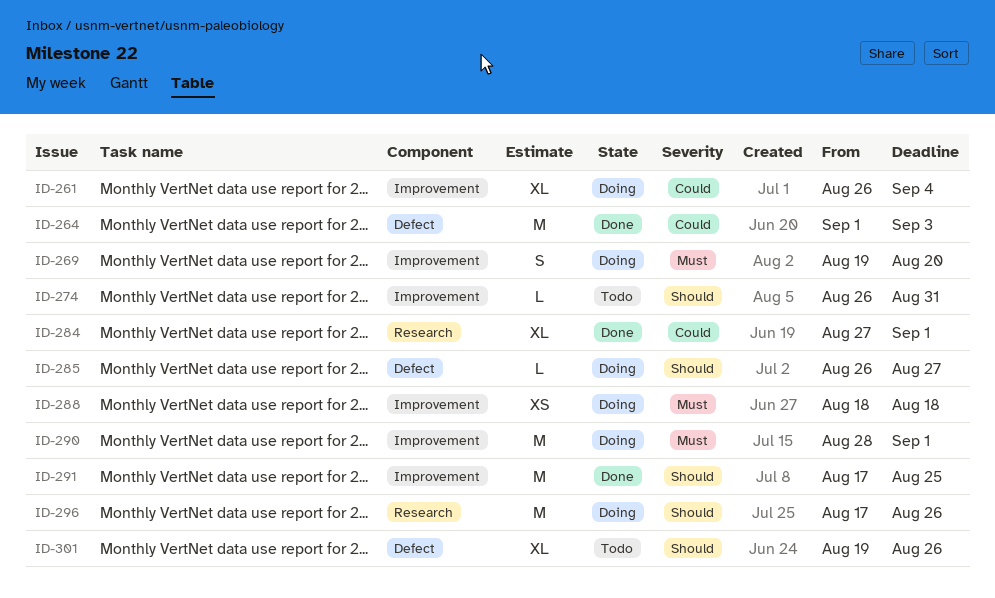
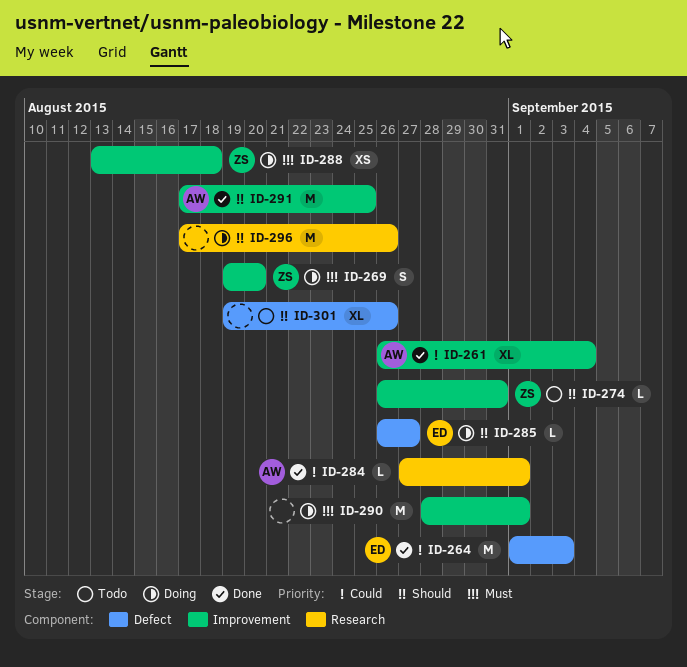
ID-261, status: Doing -> Done
ID-284, estimate: XL -> L
ID-288, start: Aug 18 -> Aug 13

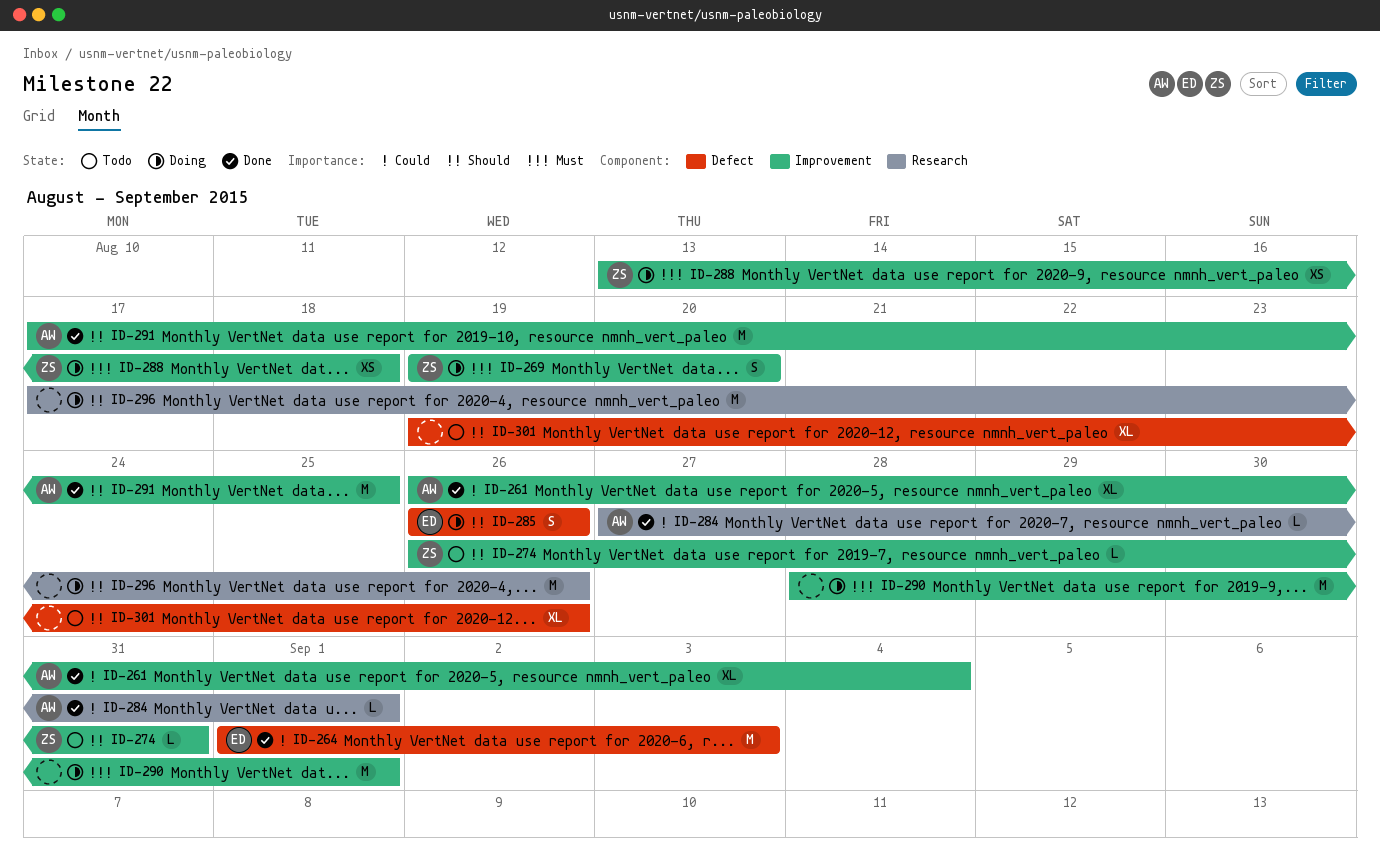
ID-285, estimate: L -> S
ID-285, due: Aug 27 -> Aug 26

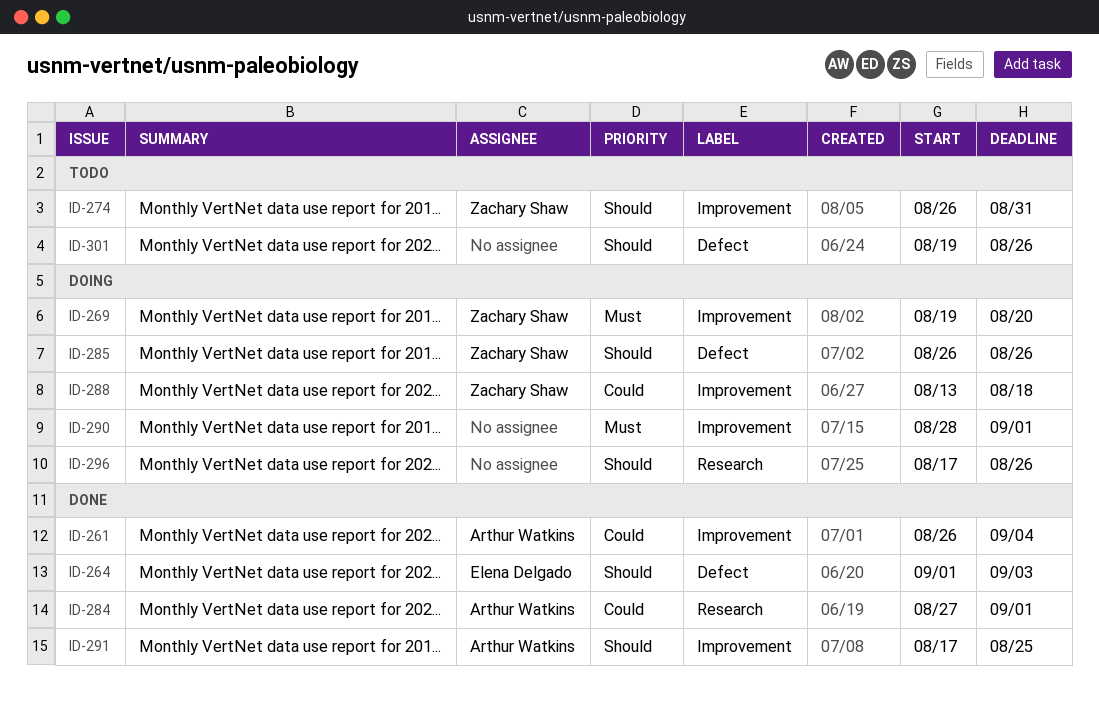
ID-264, priority: Could -> Should
ID-285, owner: Elena Delgado -> Zachary Shaw
ID-288, priority: Must -> Could

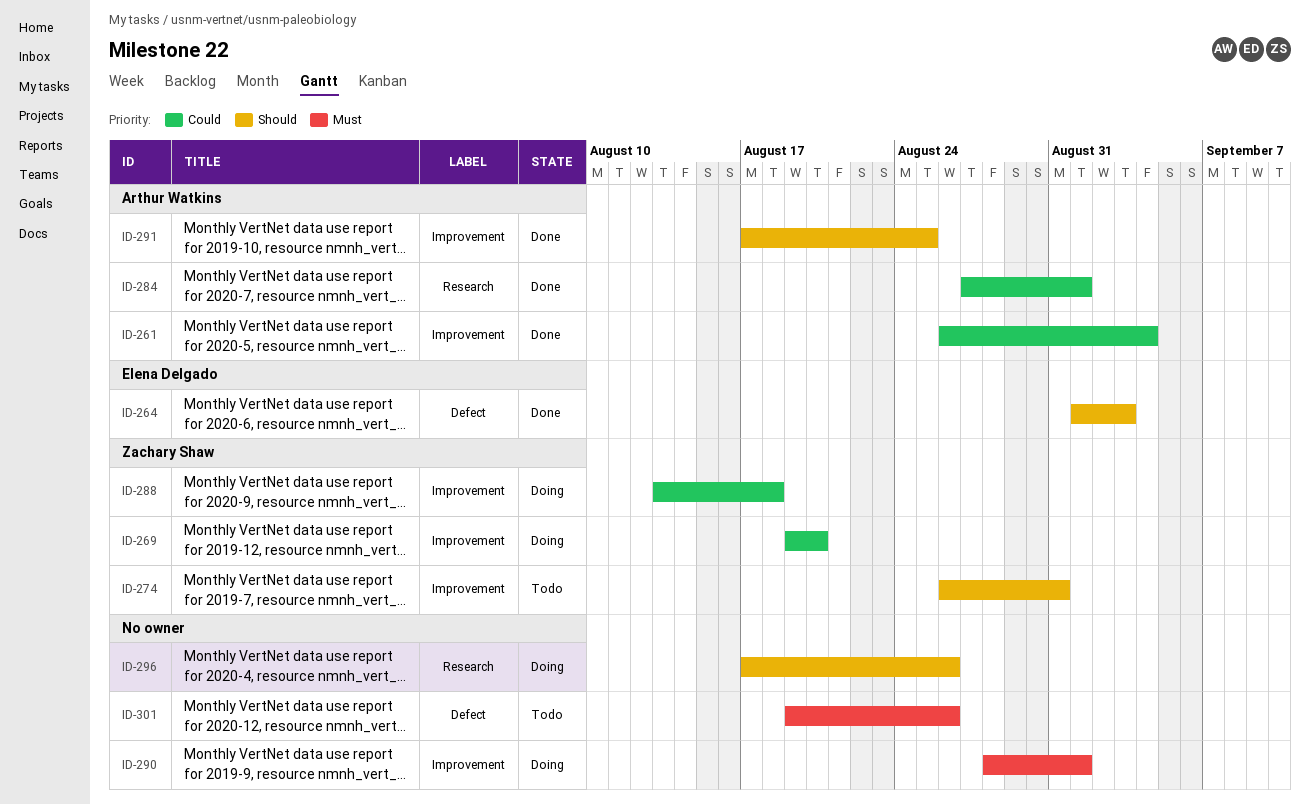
ID-269, priority: Must -> Could
ID-285: present -> none
ID-301, priority: Should -> Must

